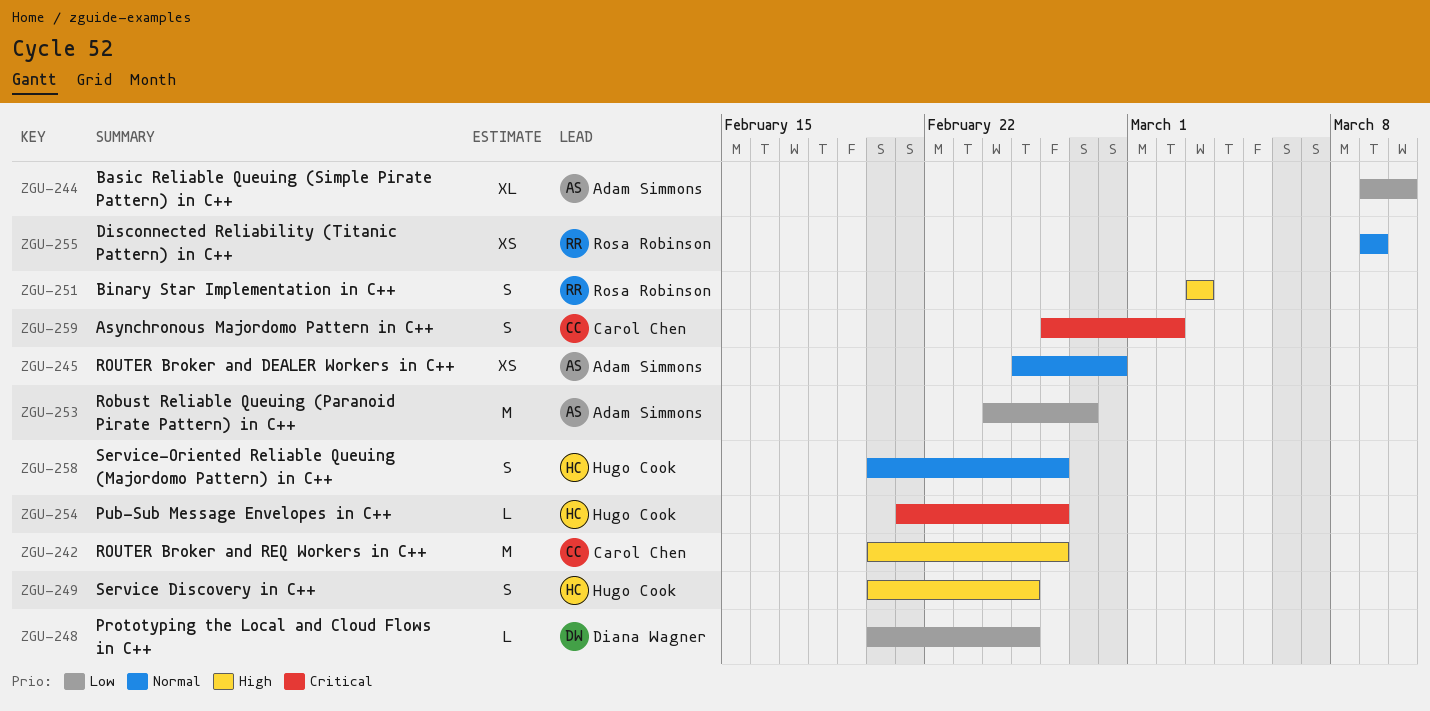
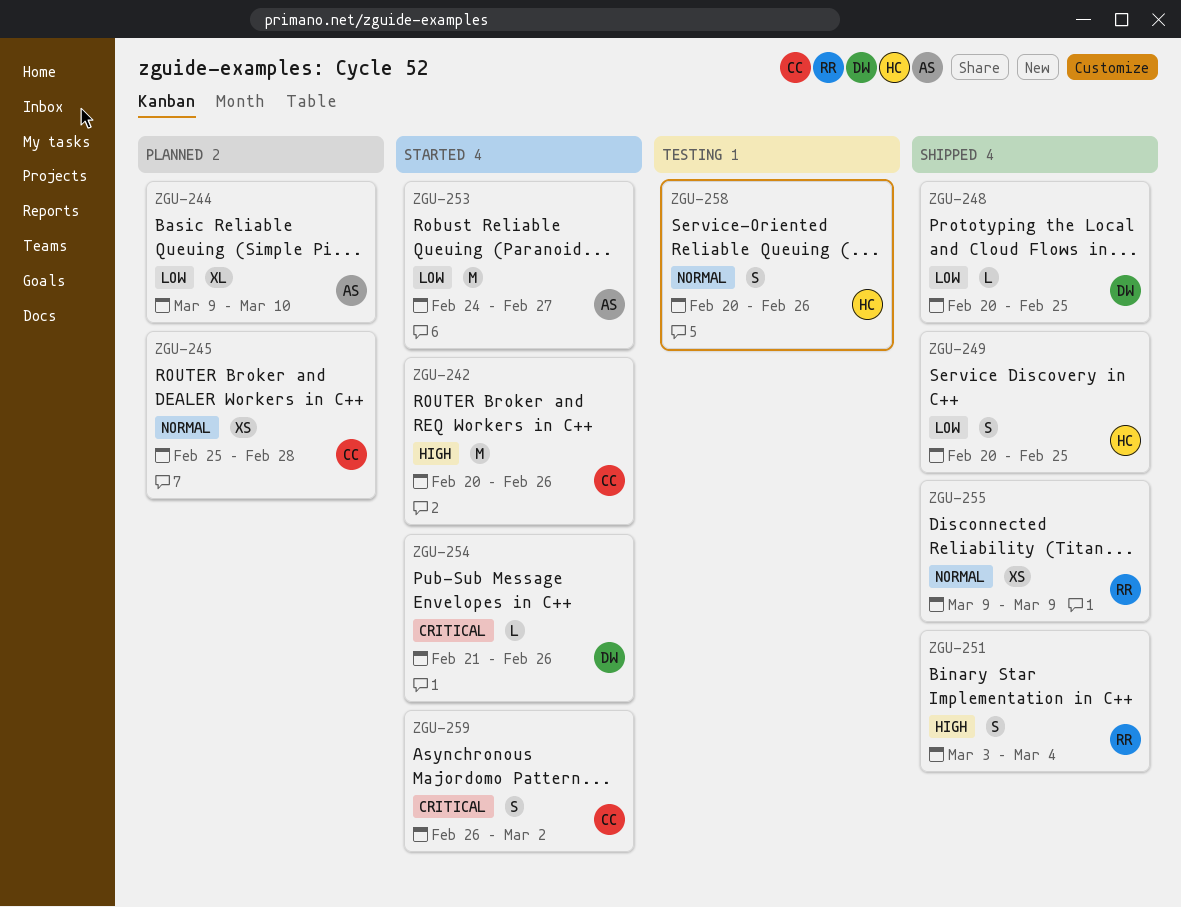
ZGU-245, owner: Adam Simmons -> Carol Chen
ZGU-249, priority: High -> Low
ZGU-251, due: Mar 3 -> Mar 4
ZGU-254, owner: Hugo Cook -> Diana Wagner

